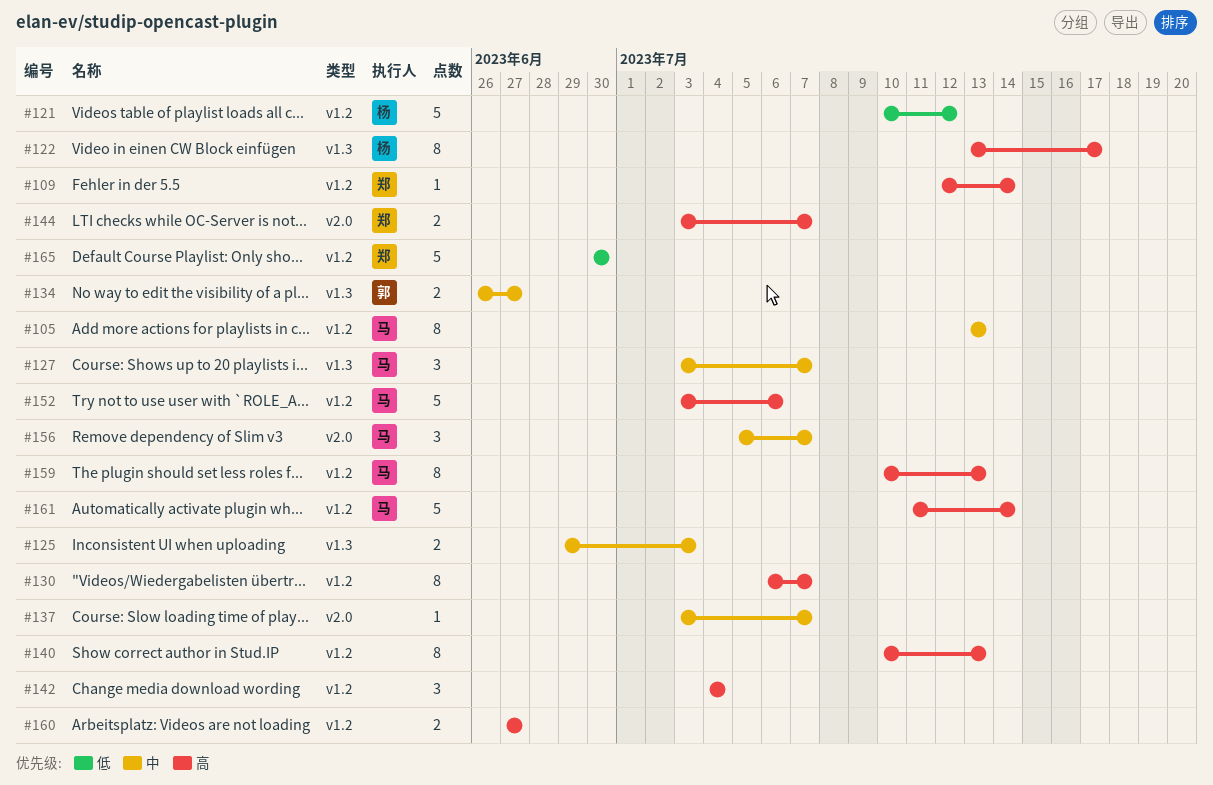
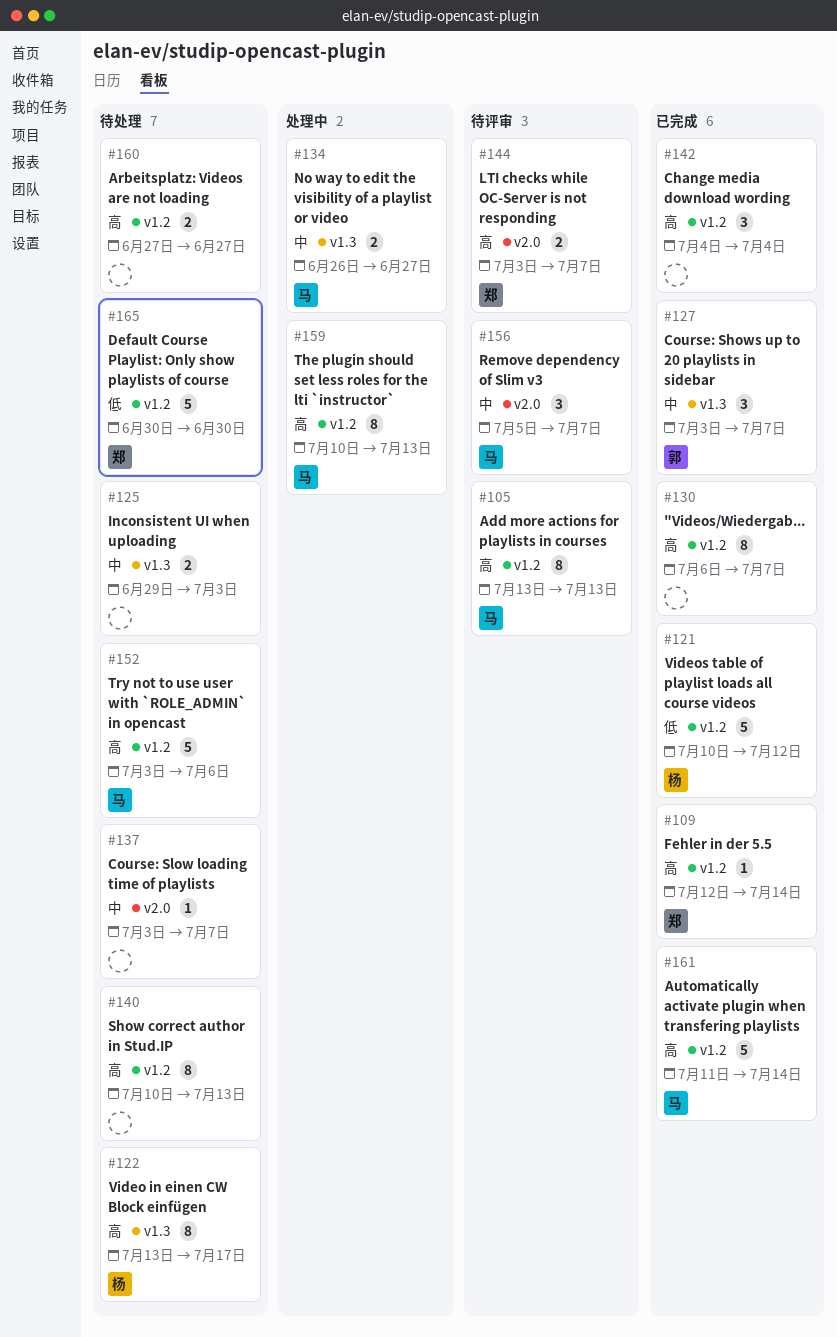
#105, priority: 中 -> 高
#127, owner: 马 -> 郭
#134, owner: 郭 -> 马

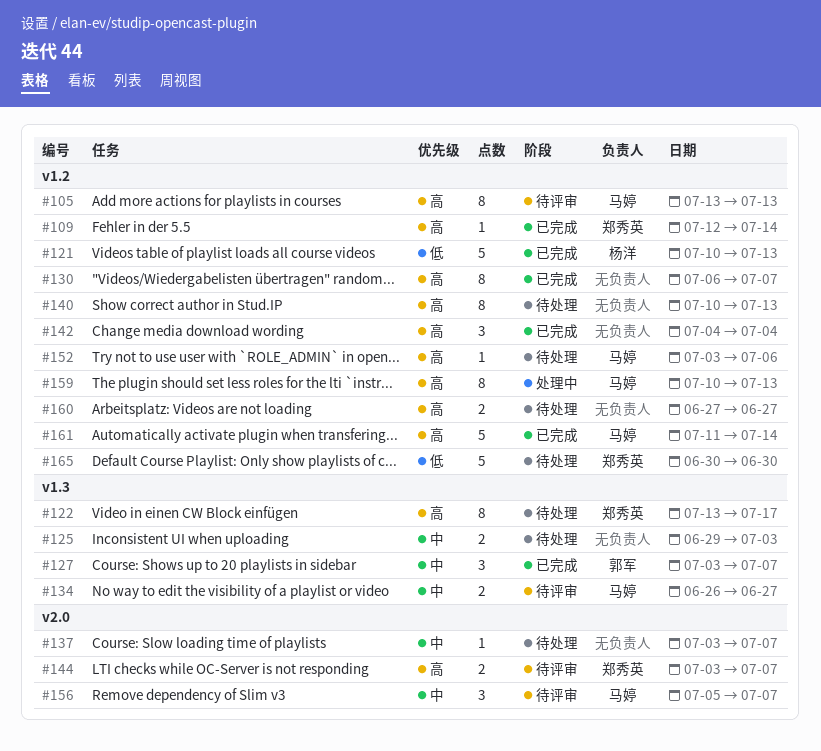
#121, due: Jul 12 -> Jul 13
#122, owner: 杨洋 -> 郑秀英
#134, status: 处理中 -> 待评审
#152, estimate: 5 -> 1

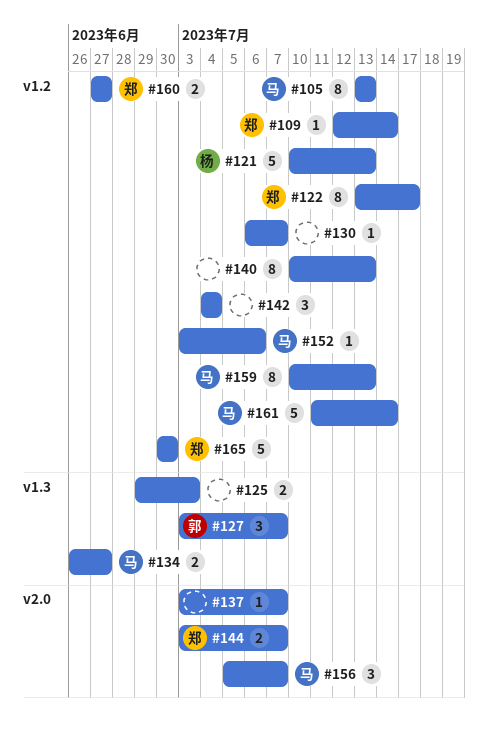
#122, label: v1.3 -> v1.2
#130, estimate: 8 -> 1
#160, owner: none -> 郑秀英

